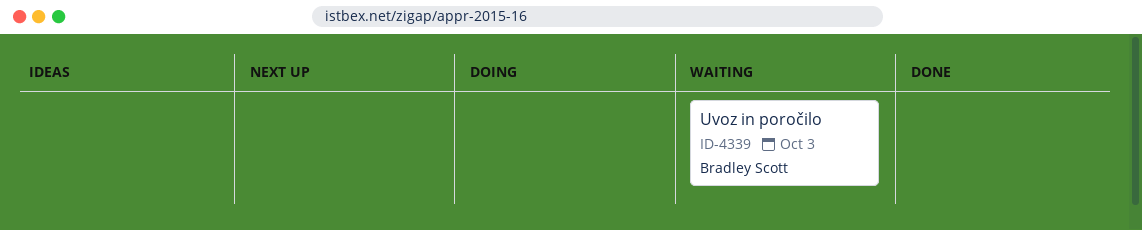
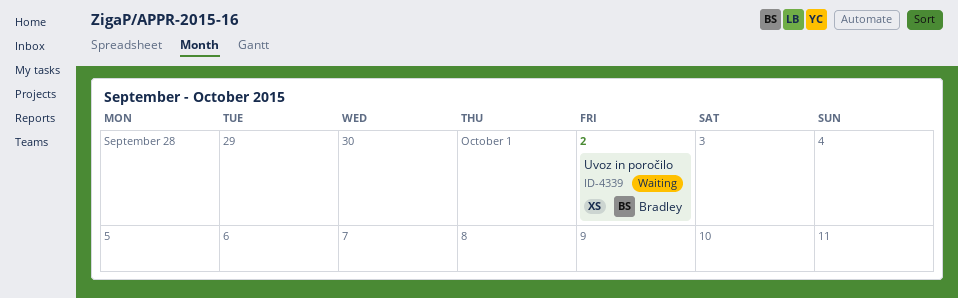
ID-4339, due: Oct 3 -> Oct 2

